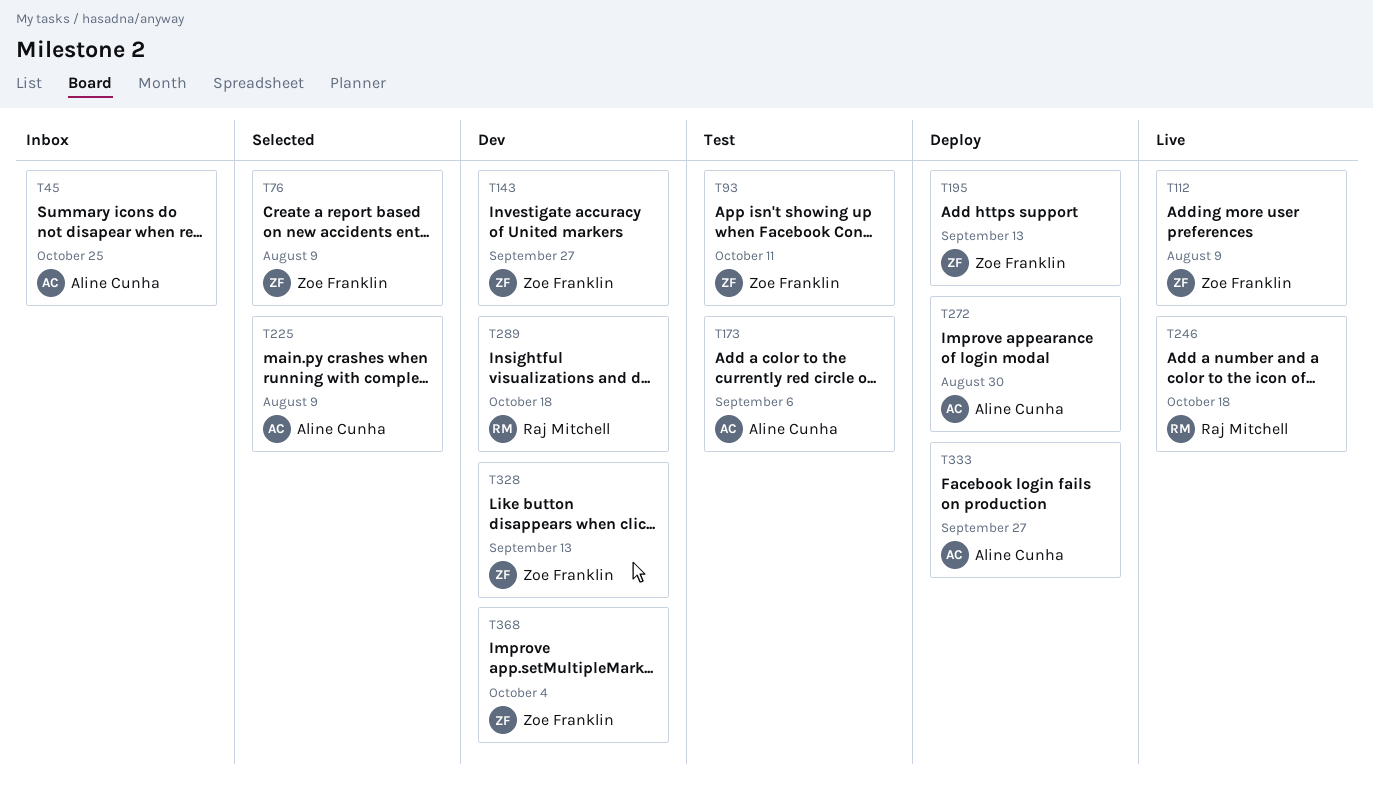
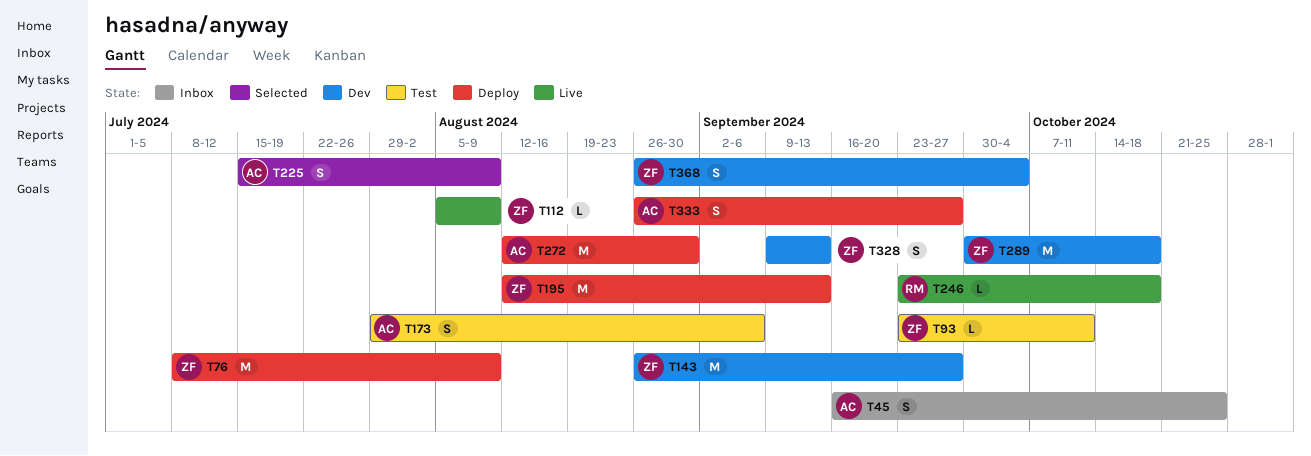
T76, status: Selected -> Deploy
T289, owner: Raj Mitchell -> Zoe Franklin

